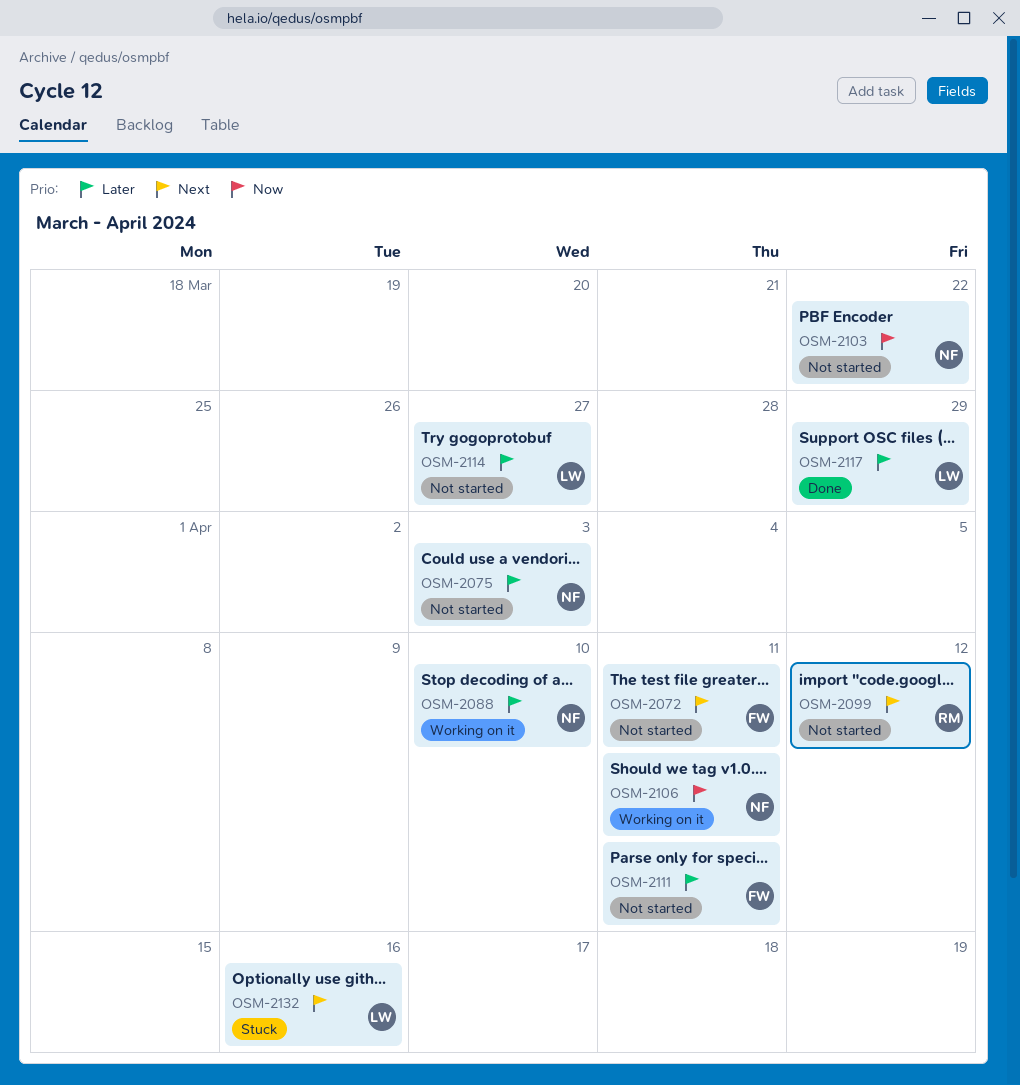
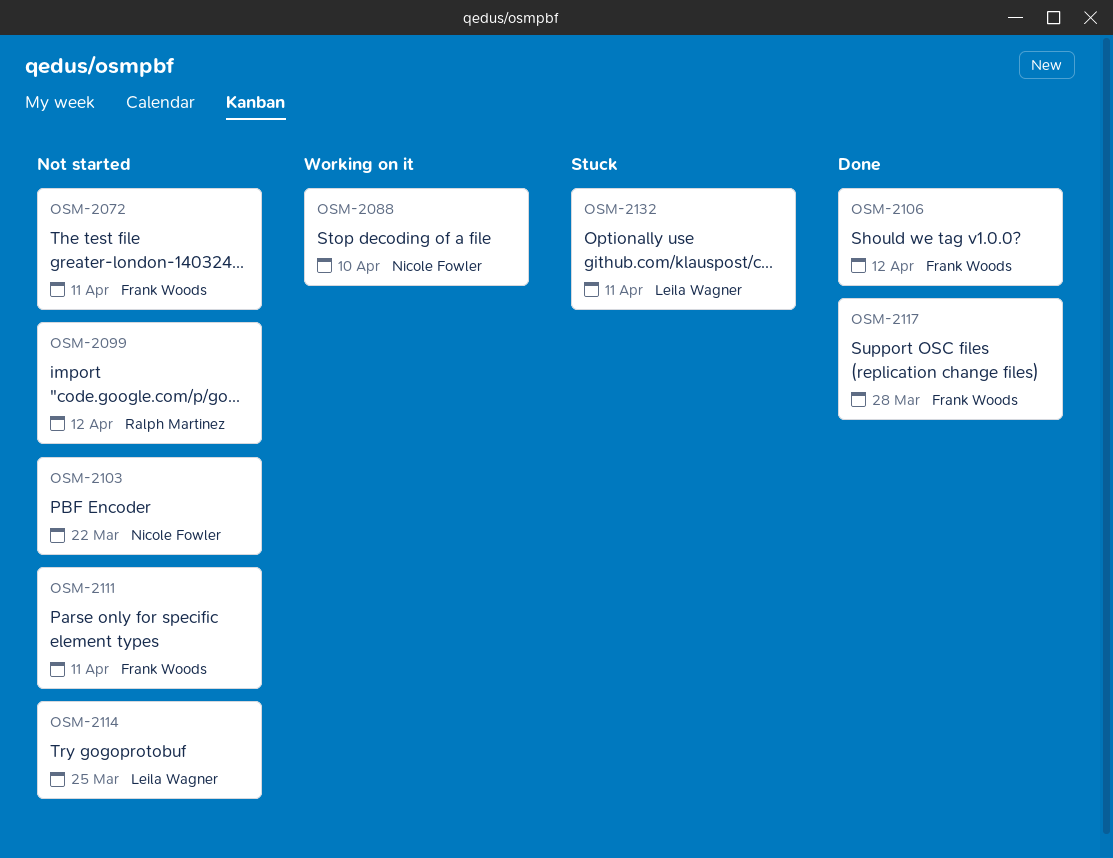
OSM-2075: present -> none
OSM-2106, status: Working on it -> Done
OSM-2106, owner: Nicole Fowler -> Frank Woods
OSM-2106, due: Apr 11 -> Apr 12
OSM-2114, due: Mar 27 -> Mar 25
OSM-2117, owner: Leila Wagner -> Frank Woods
OSM-2117, due: Mar 29 -> Mar 28
OSM-2132, due: Apr 16 -> Apr 11

